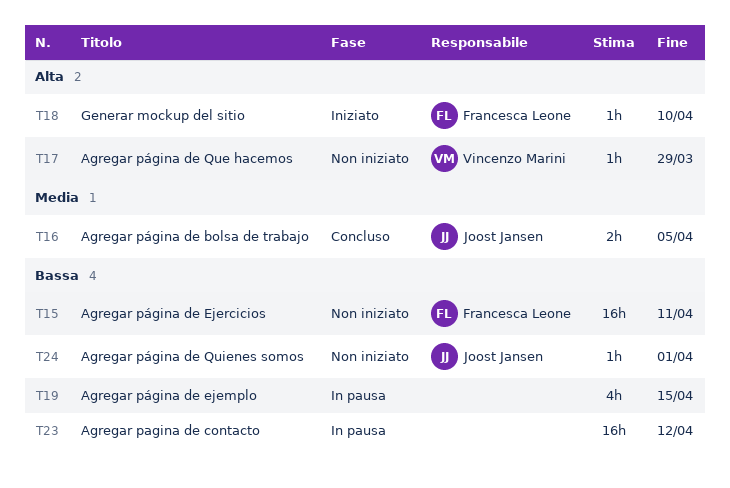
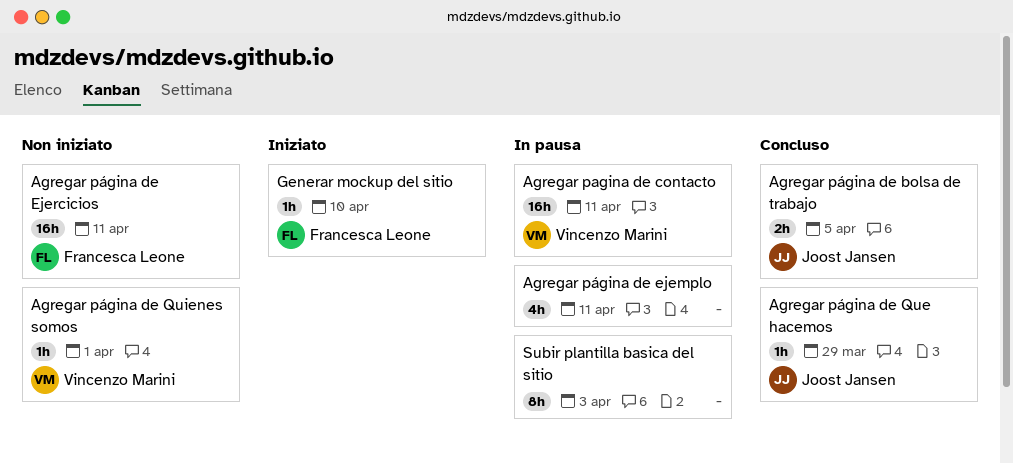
Agregar pagina de contacto, owner: none -> Vincenzo Marini
Agregar pagina de contacto, due: Apr 12 -> Apr 11
Agregar página de ejemplo, due: Apr 15 -> Apr 11
Agregar página de Que hacemos, status: Non iniziato -> Concluso
Agregar página de Que hacemos, owner: Vincenzo Marini -> Joost Jansen
Agregar página de Quienes somos, owner: Joost Jansen -> Vincenzo Marini
Subir plantilla basica del sitio: none -> present

